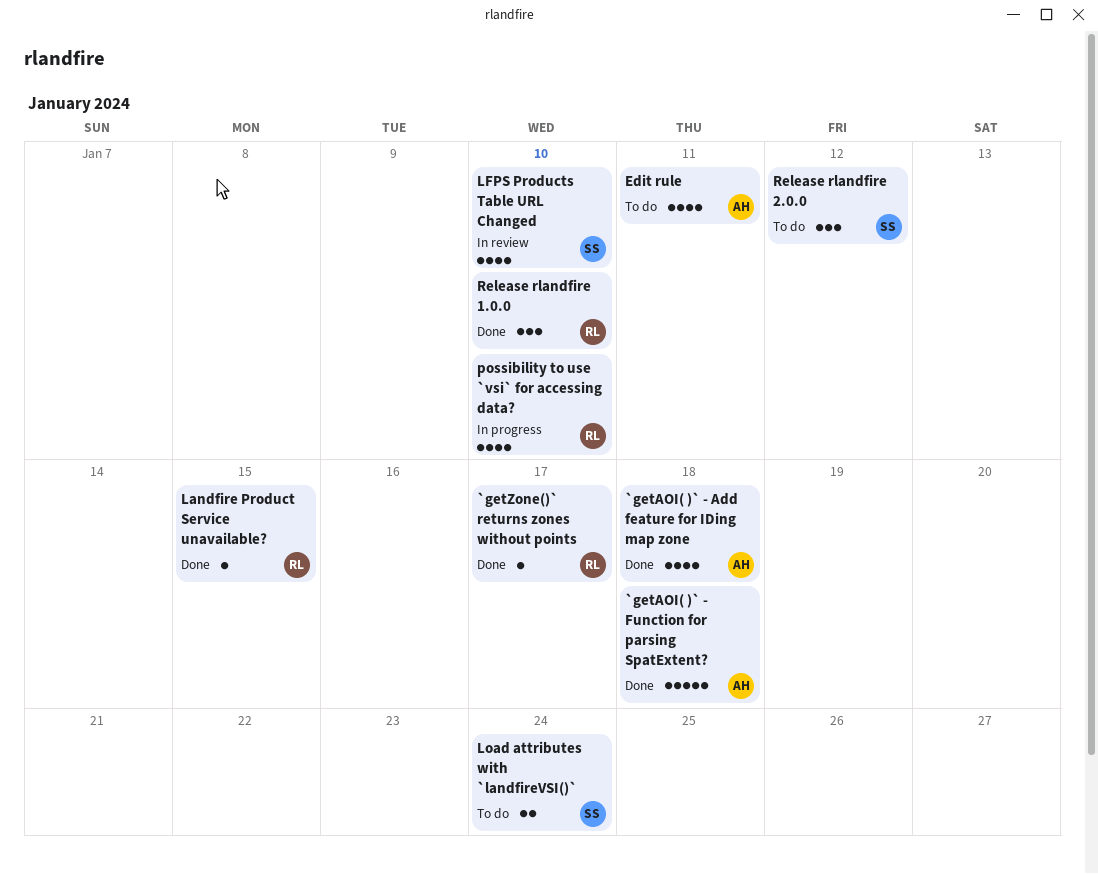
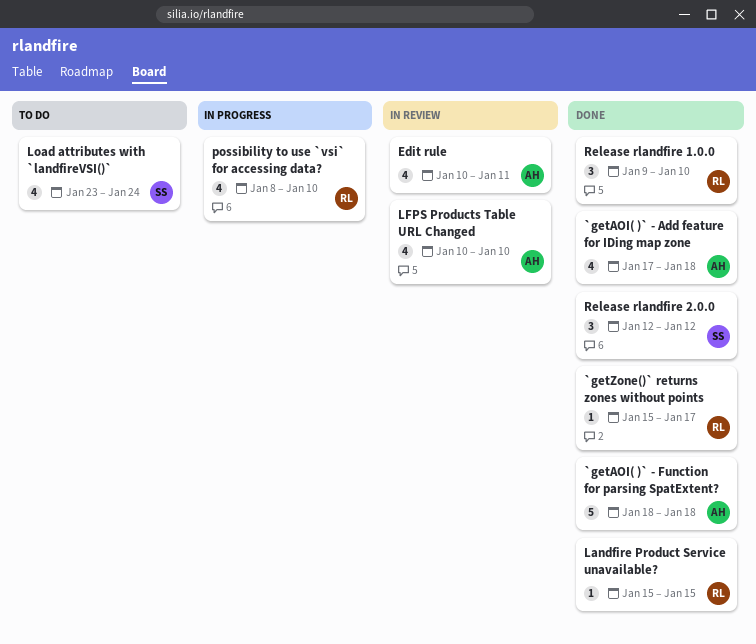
Edit rule, status: To do -> In review
LFPS Products Table URL Changed, owner: SS -> AH
Load attributes with `landfireVSI()`, estimate: 2 -> 4
Release rlandfire 2.0.0, status: To do -> Done

